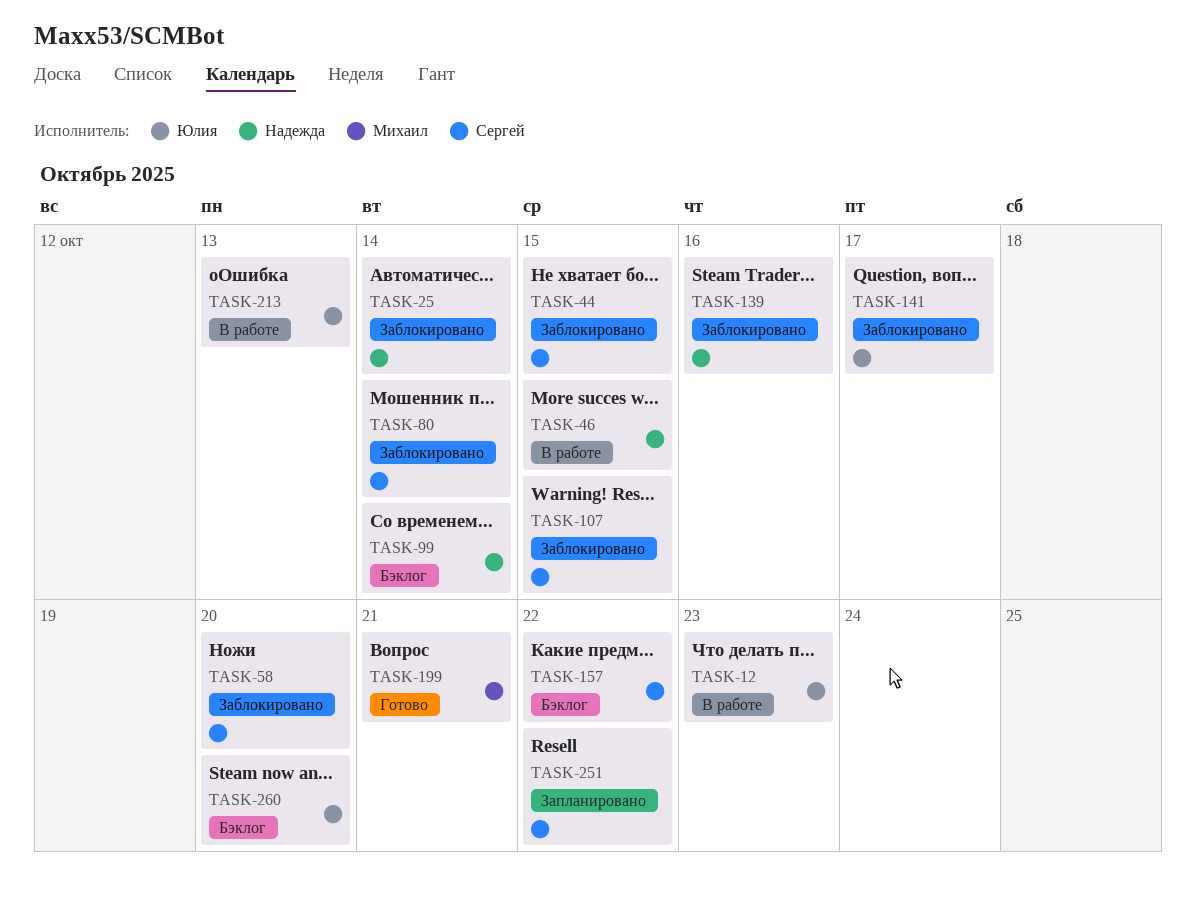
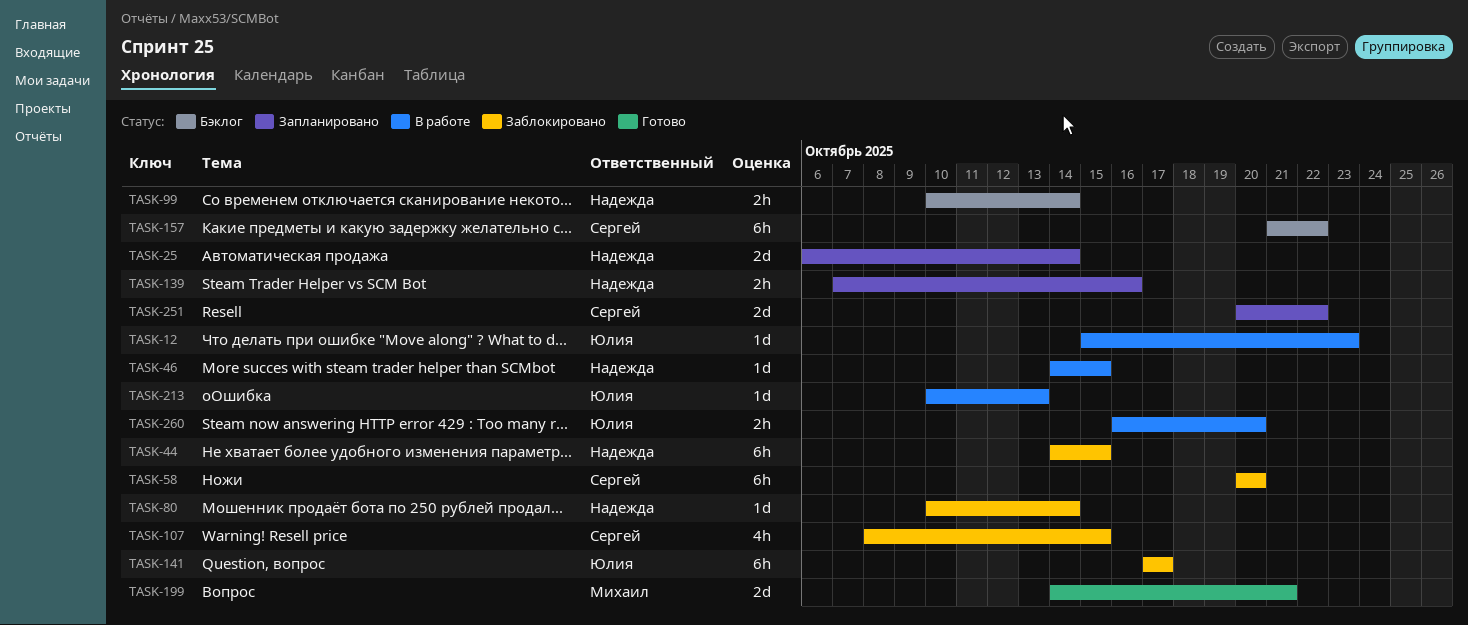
TASK-25, status: Заблокировано -> Запланировано
TASK-44, owner: Сергей -> Надежда
TASK-80, owner: Сергей -> Надежда
TASK-139, status: Заблокировано -> Запланировано
TASK-260, status: Бэклог -> В работе

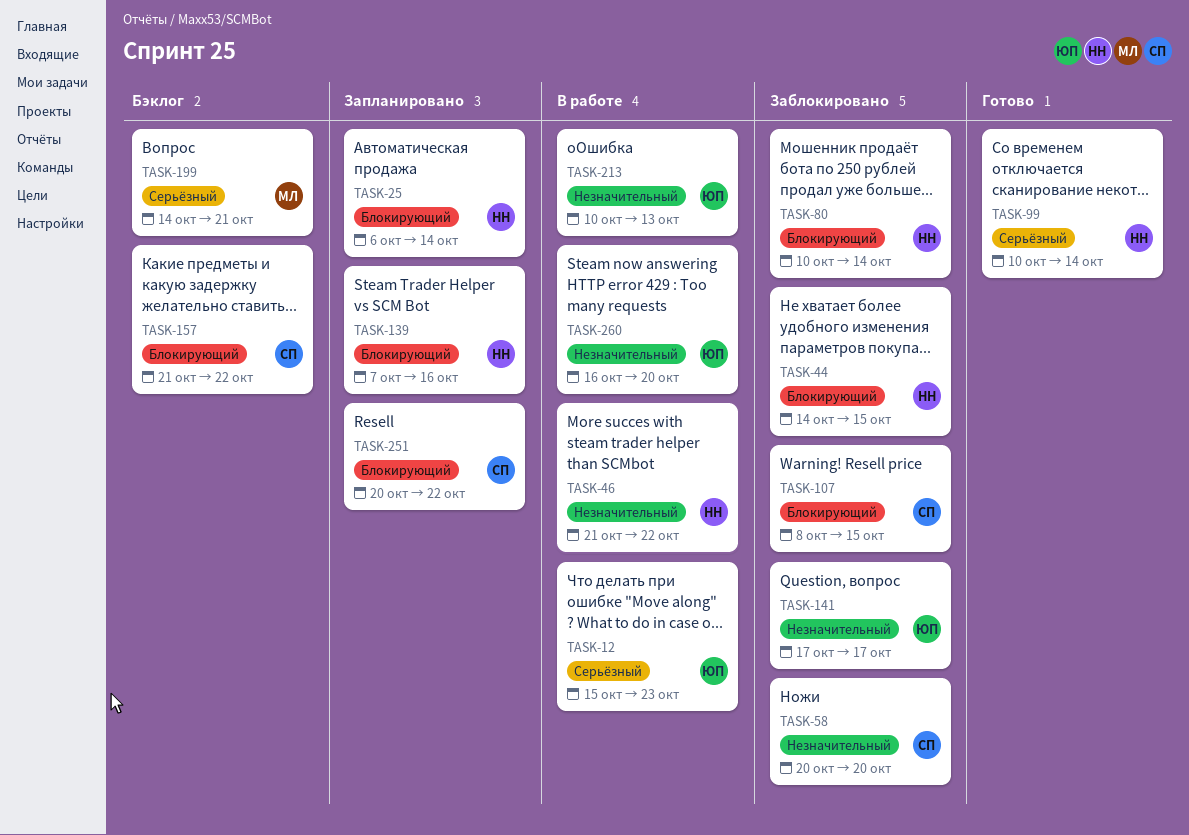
TASK-46, start: Oct 14 -> Oct 21
TASK-46, due: Oct 15 -> Oct 22
TASK-99, status: Бэклог -> Готово
TASK-199, status: Готово -> Бэклог

